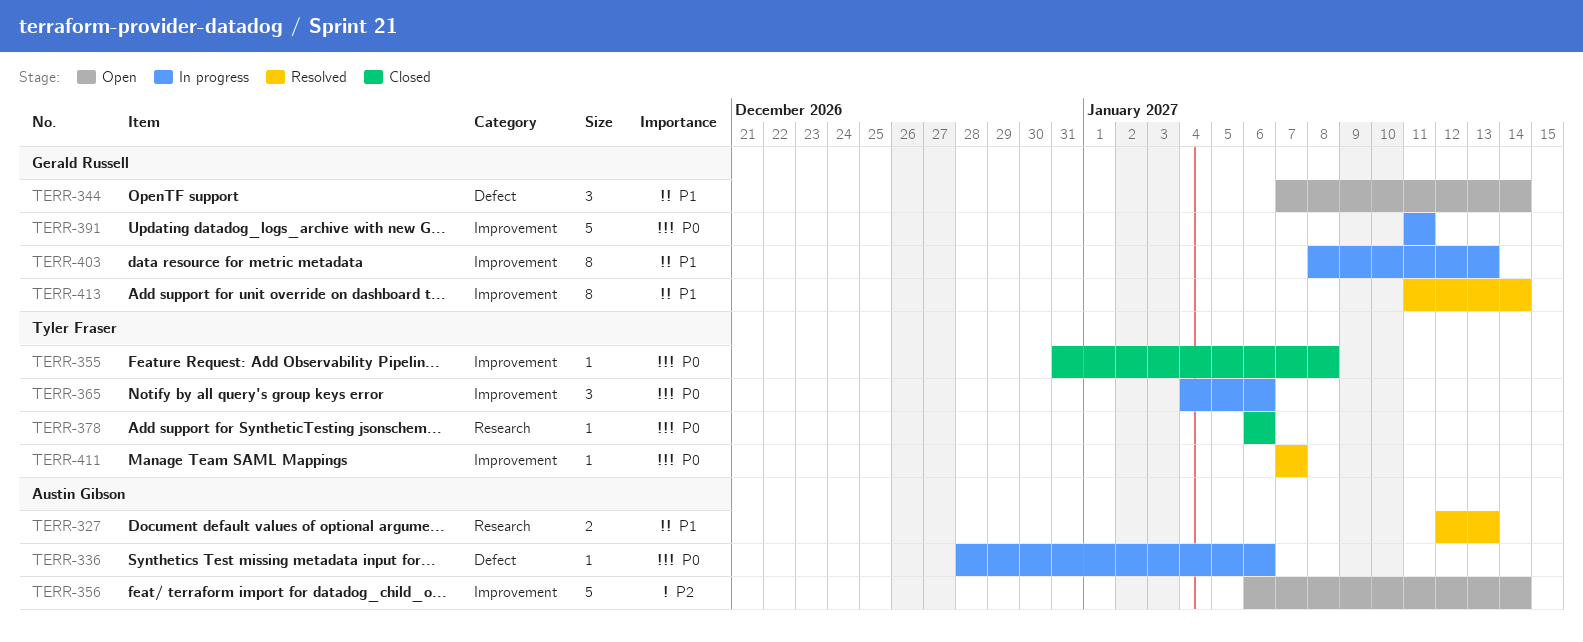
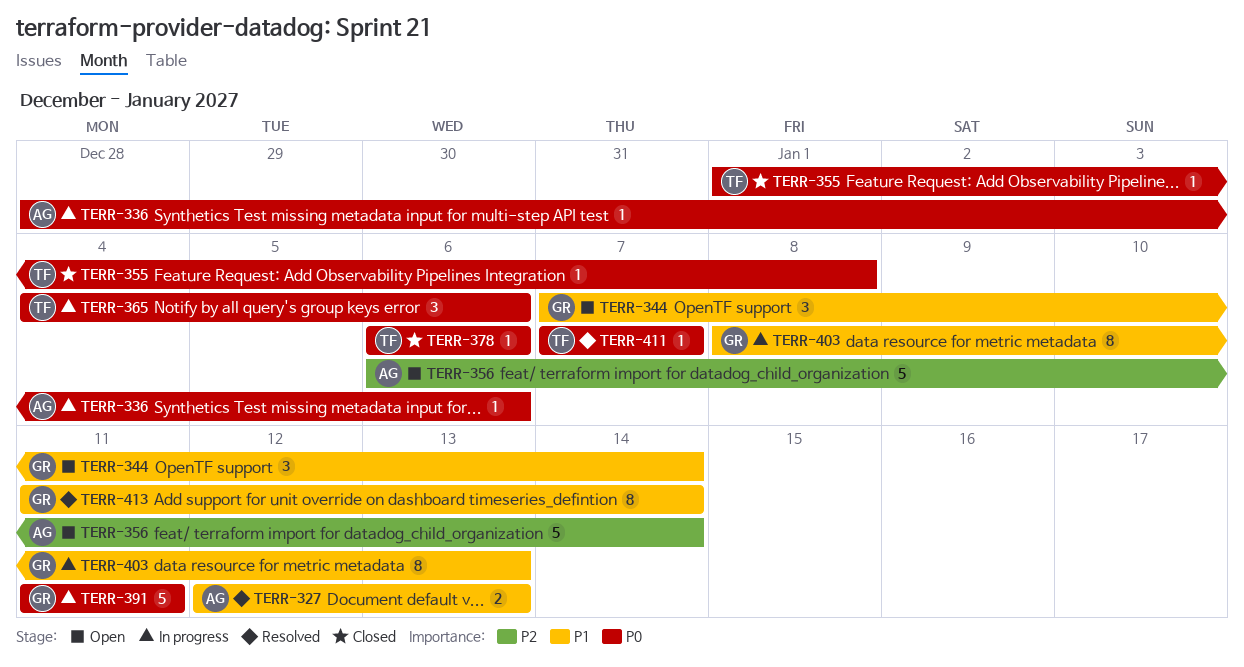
TERR-355, start: Dec 31 -> Jan 1

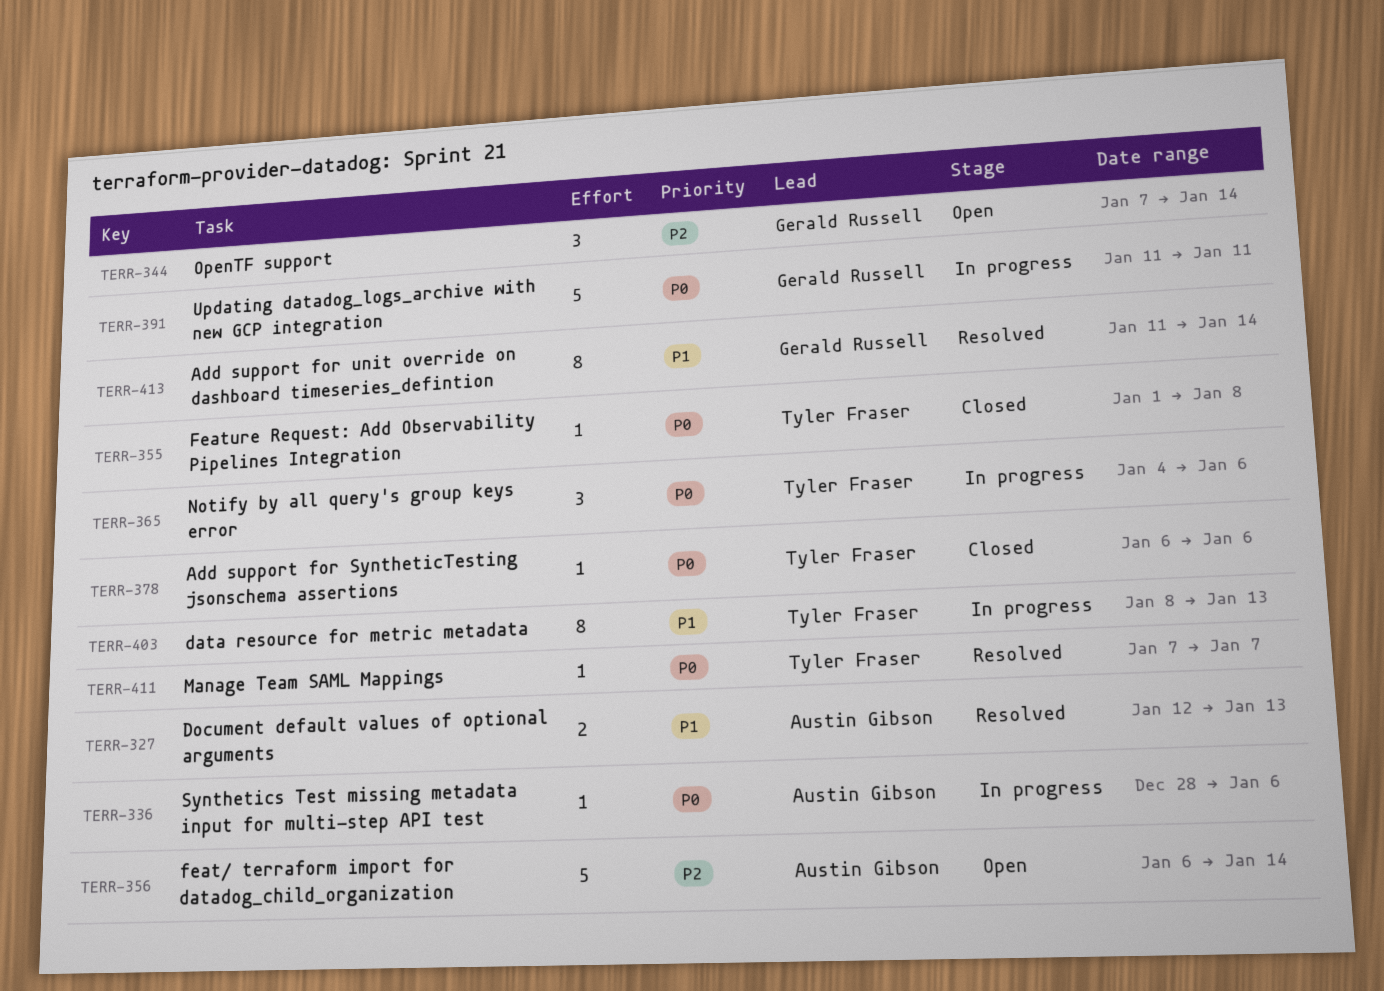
TERR-344, priority: P1 -> P2
TERR-403, owner: Gerald Russell -> Tyler Fraser

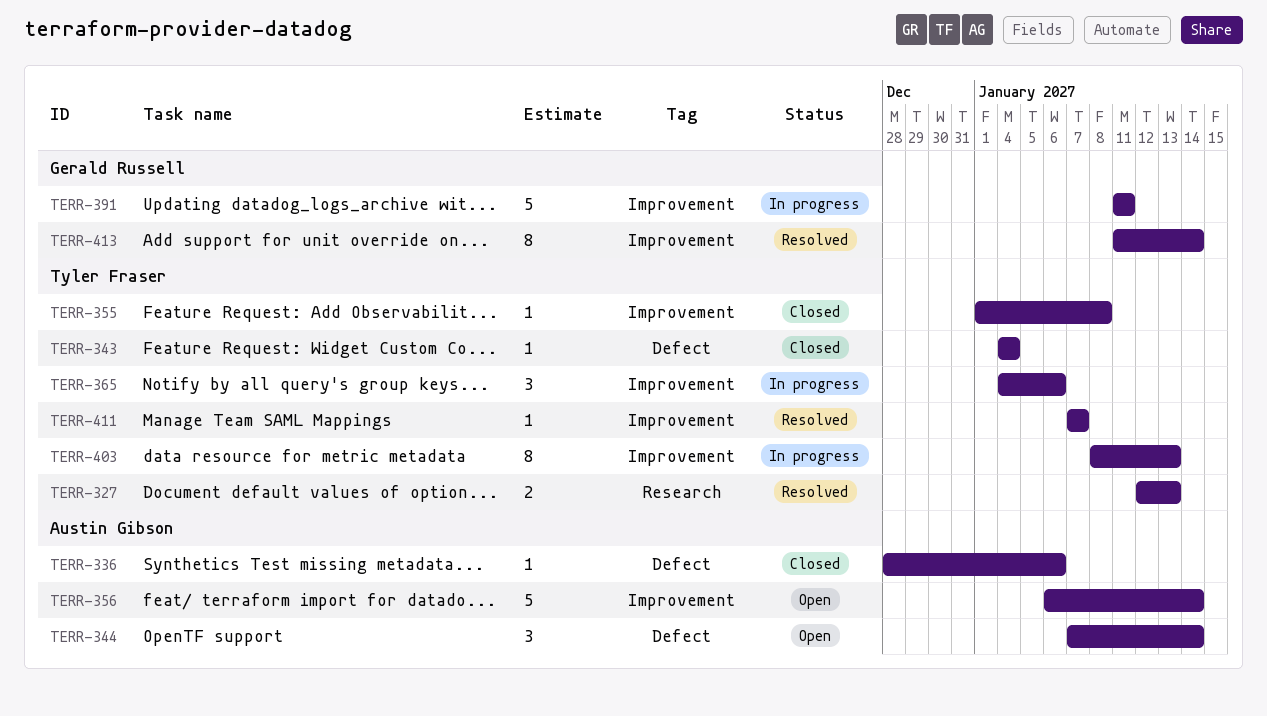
TERR-327, owner: Austin Gibson -> Tyler Fraser
TERR-336, status: In progress -> Closed
TERR-343: none -> present
TERR-344, owner: Gerald Russell -> Austin Gibson
TERR-378: present -> none

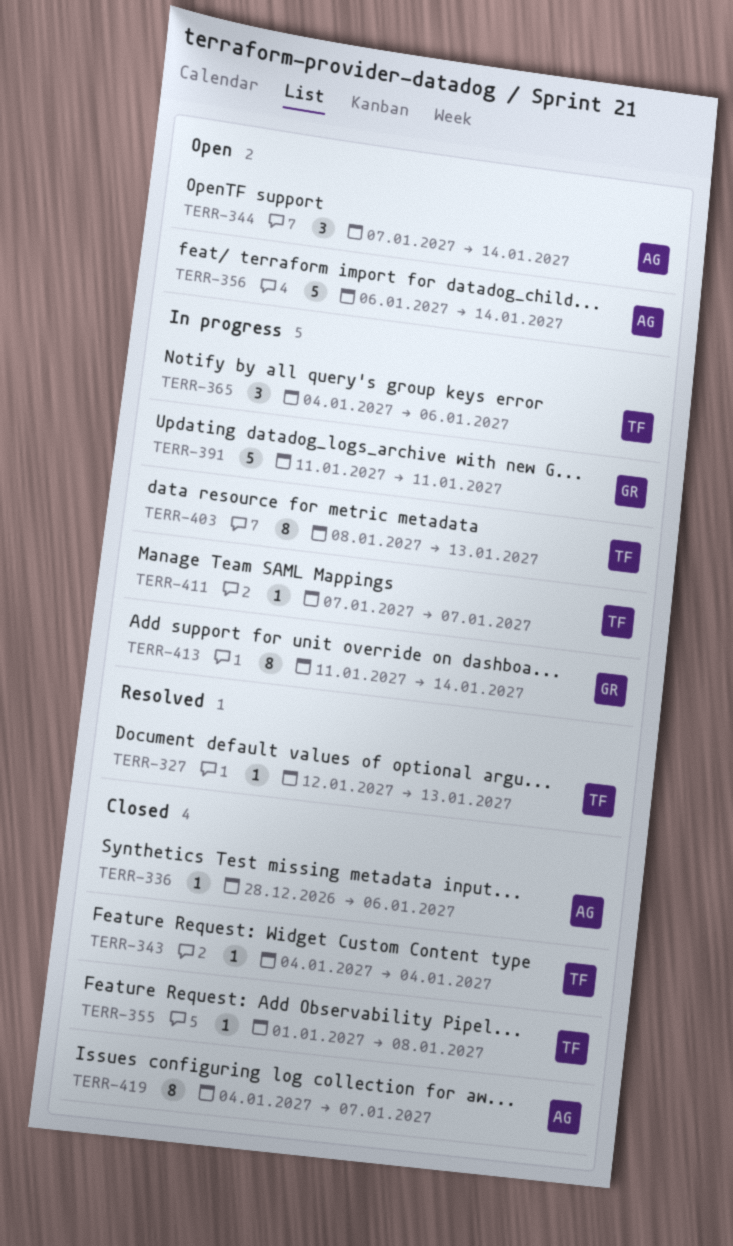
TERR-327, estimate: 2 -> 1
TERR-411, status: Resolved -> In progress
TERR-413, status: Resolved -> In progress
TERR-419: none -> present

